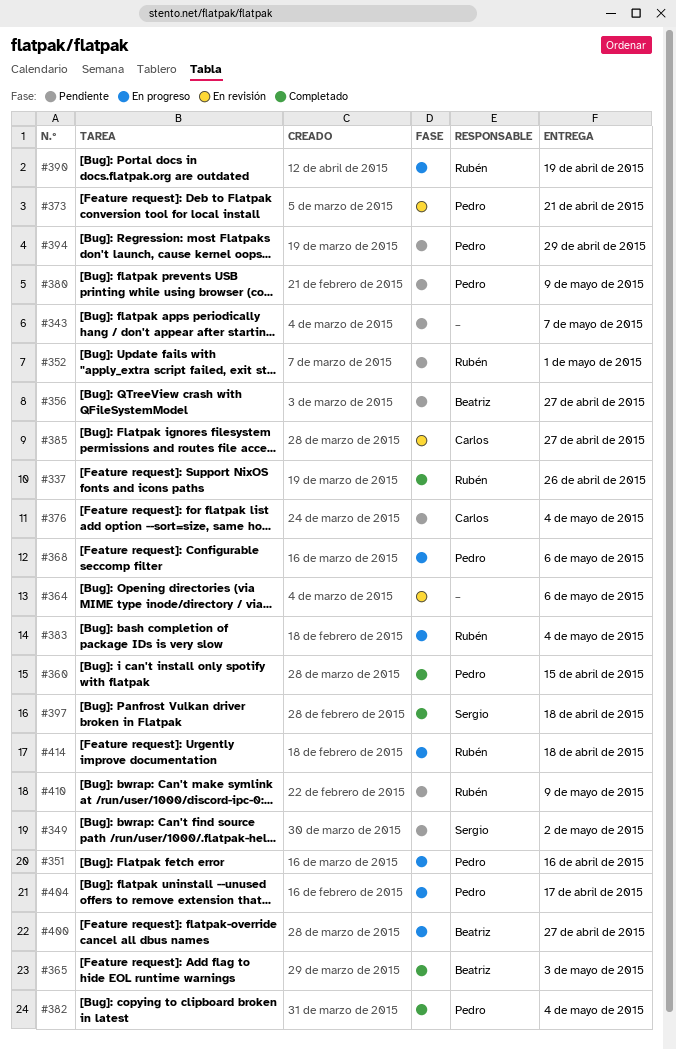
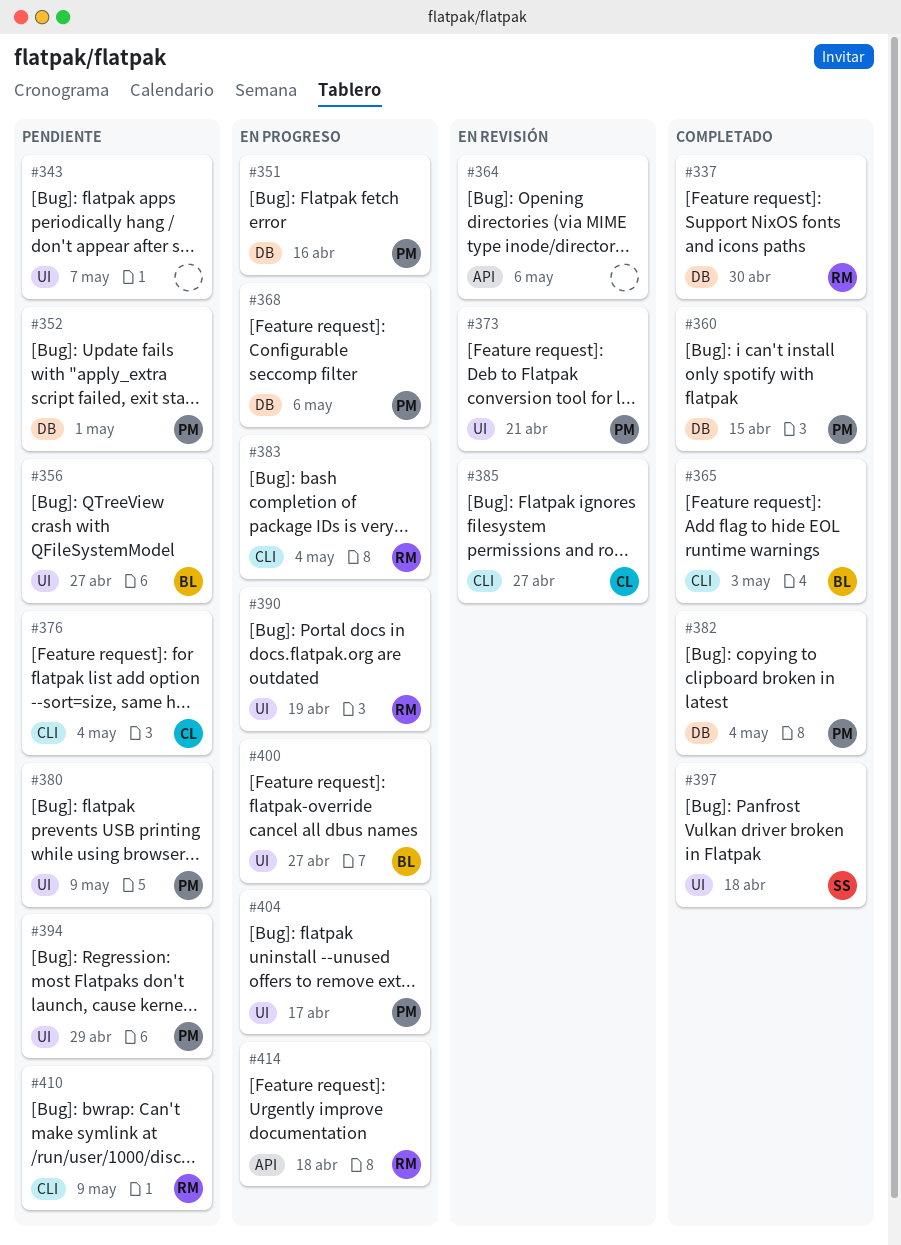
#337, due: Apr 26 -> Apr 30
#349: present -> none
#352, owner: Rubén -> Pedro

